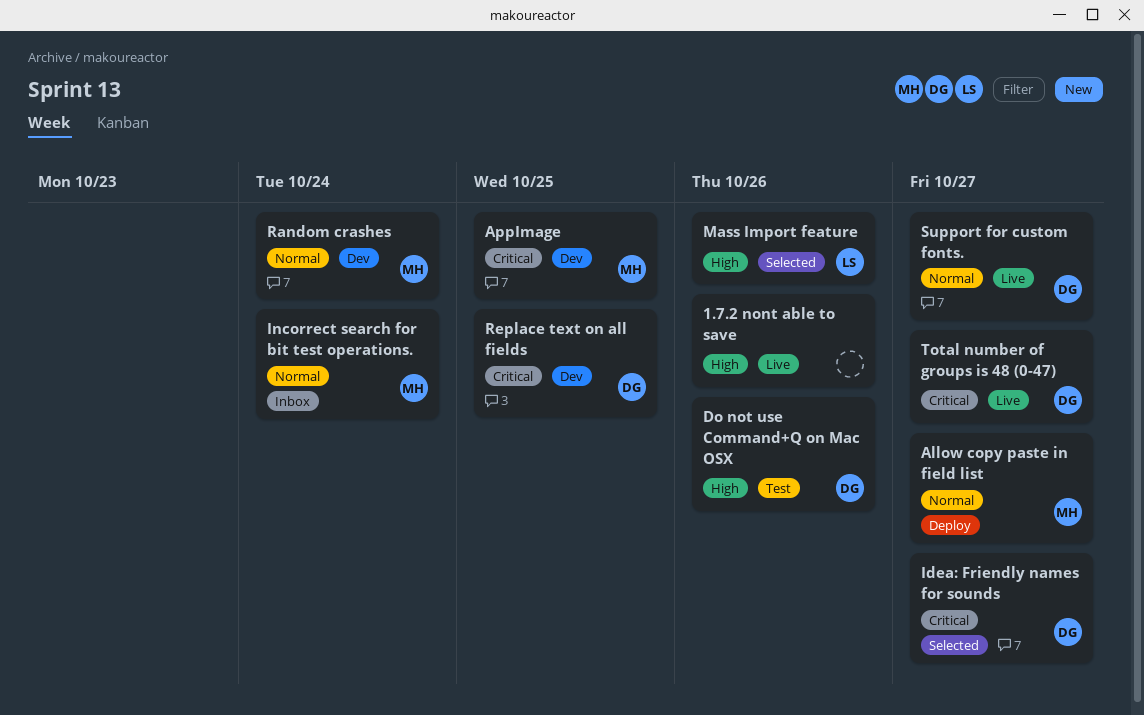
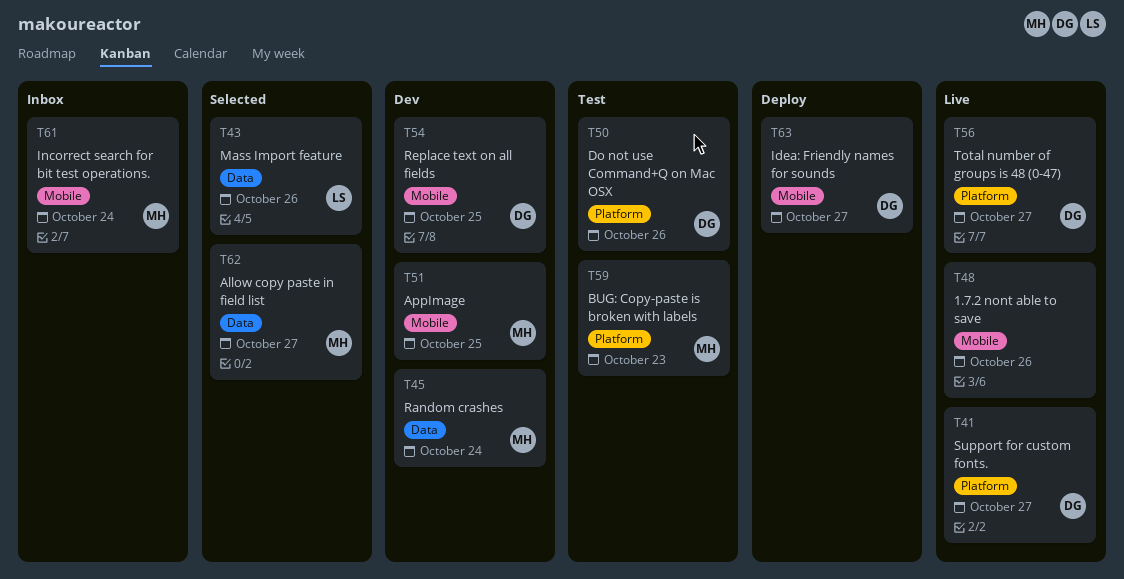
Allow copy paste in field list, status: Deploy -> Selected
BUG: Copy-paste is broken with labels: none -> present
Idea: Friendly names for sounds, status: Selected -> Deploy

